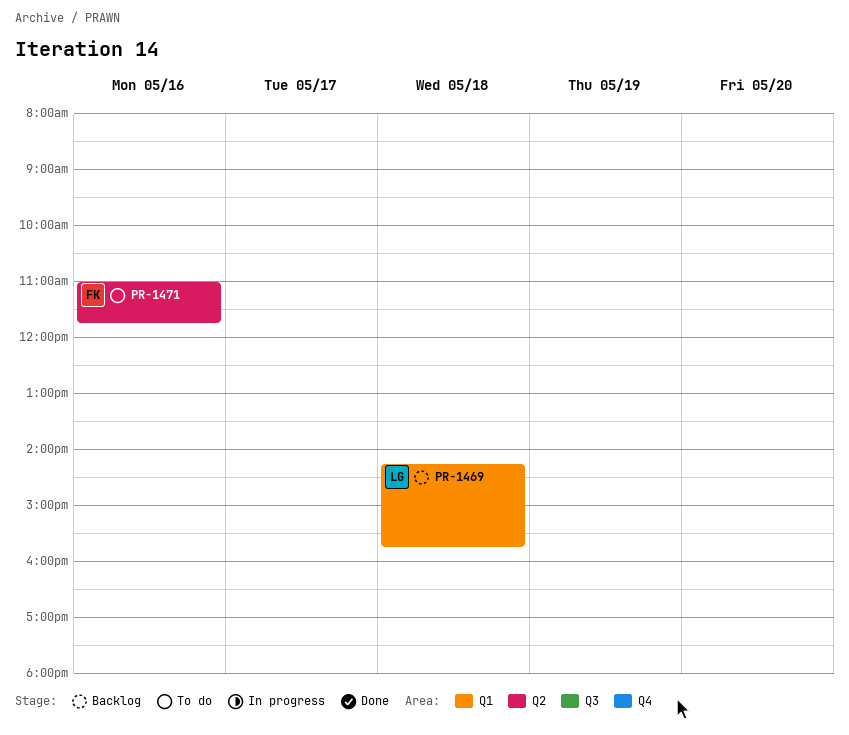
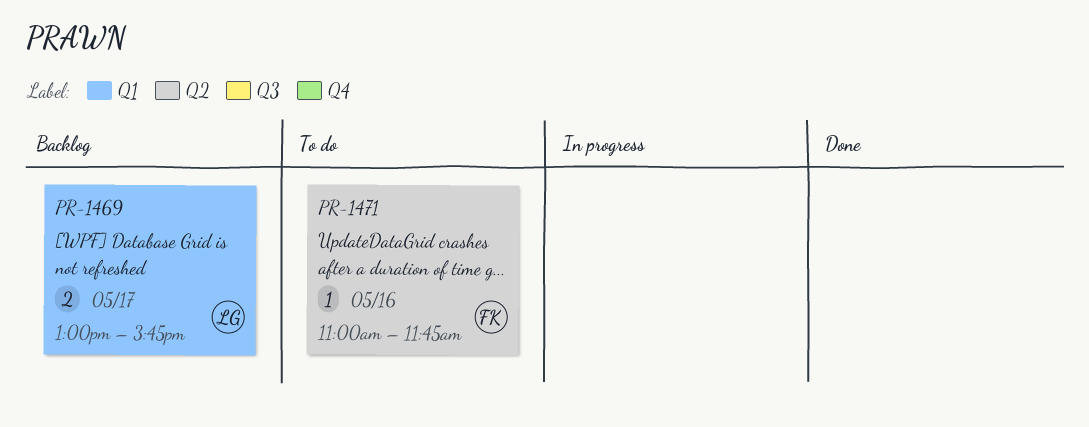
PR-1469, day: May 18 -> May 17
PR-1469, begins: 14:15 -> 13:00

